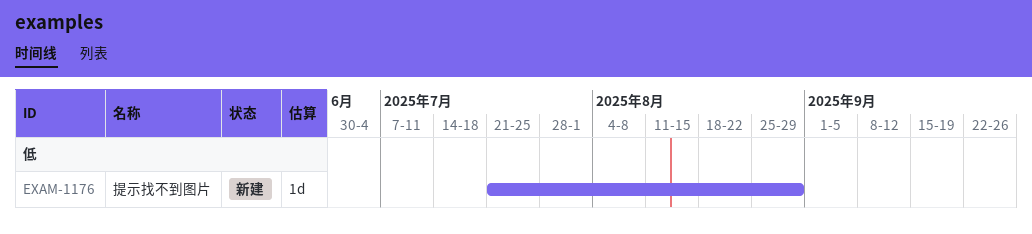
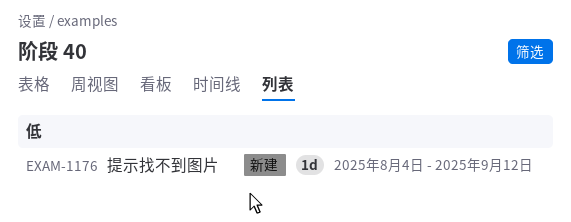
EXAM-1176, start: Jul 21 -> Aug 4
EXAM-1176, due: Aug 29 -> Sep 12

